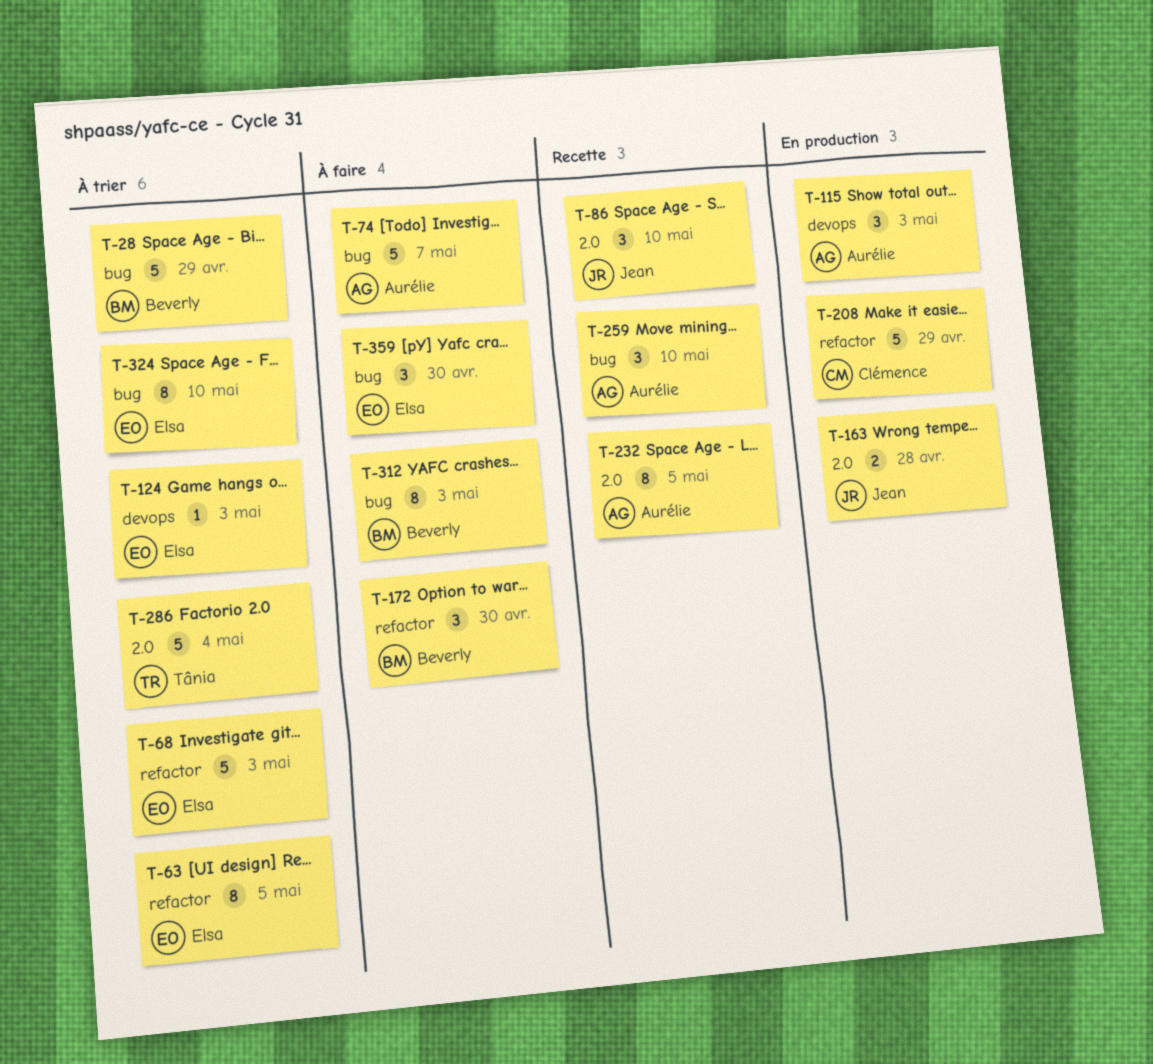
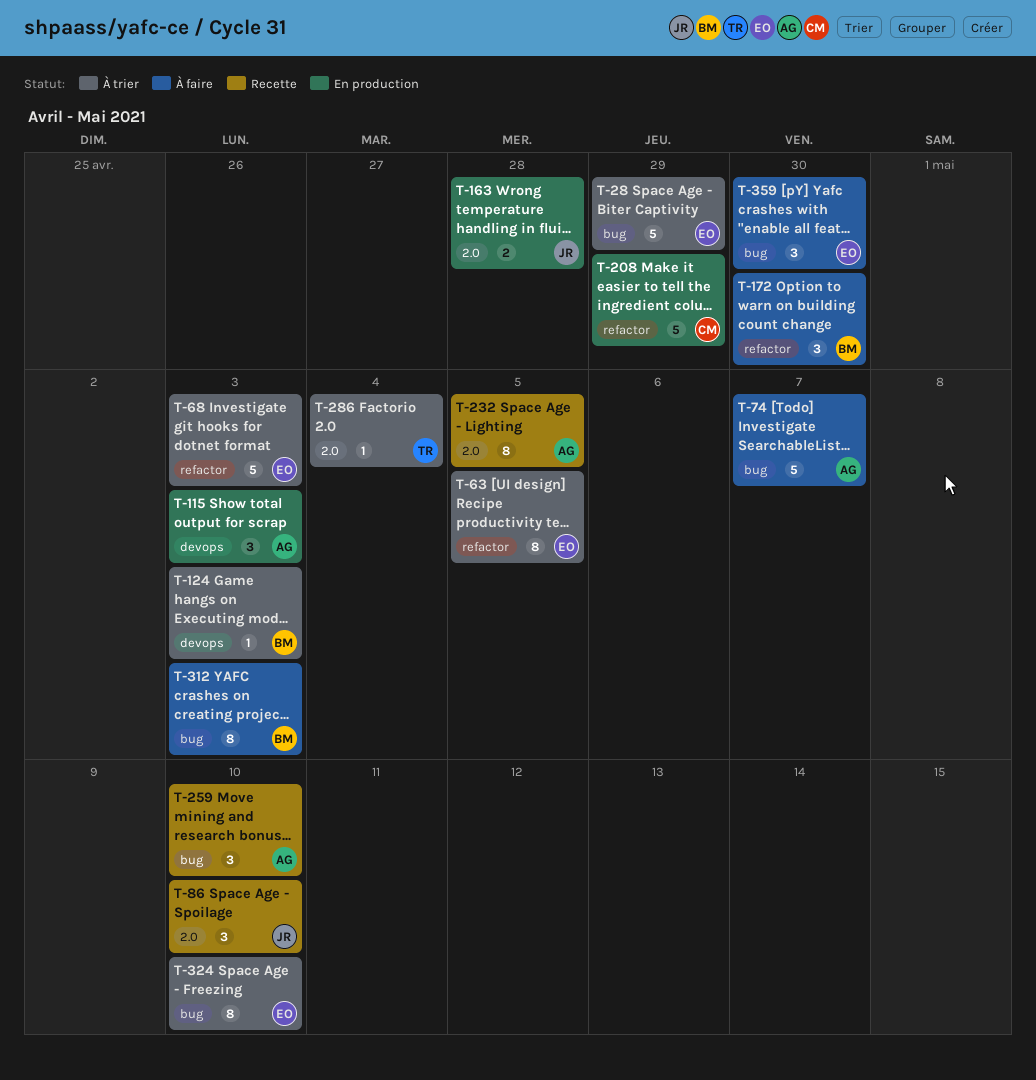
T-28, owner: Beverly -> Elsa
T-124, owner: Elsa -> Beverly
T-286, estimate: 5 -> 1

